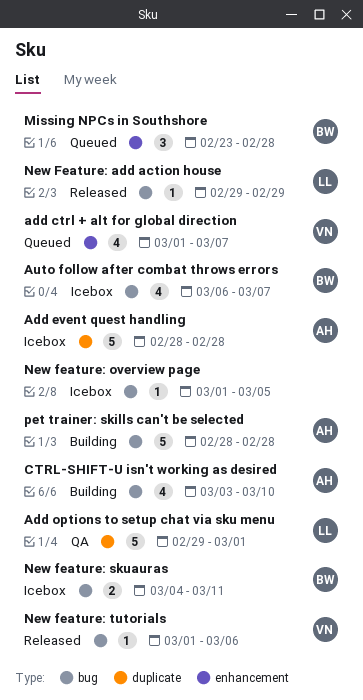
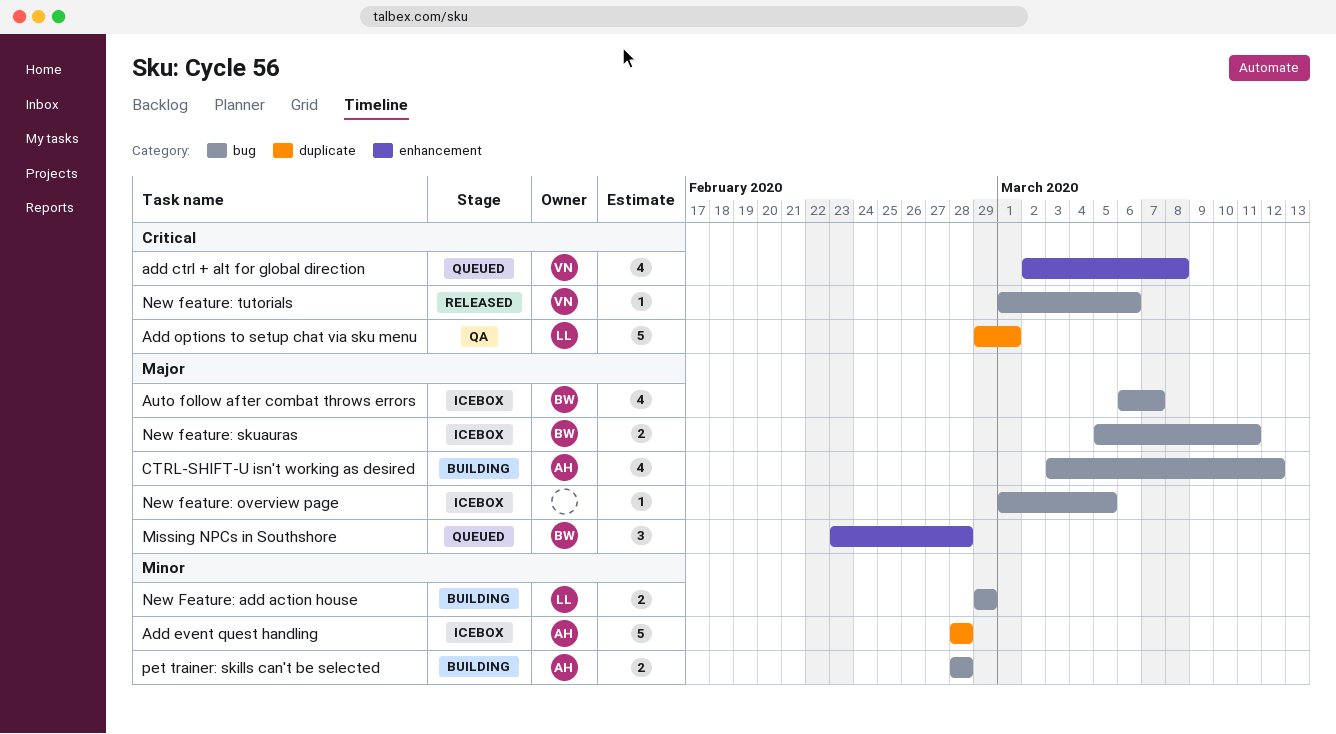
add ctrl + alt for global direction, start: Mar 1 -> Mar 2
add ctrl + alt for global direction, due: Mar 7 -> Mar 8
CTRL-SHIFT-U isn't working as desired, due: Mar 10 -> Mar 12
New Feature: add action house, status: Released -> Building
New Feature: add action house, estimate: 1 -> 2
New feature: skuauras, start: Mar 4 -> Mar 5
pet trainer: skills can't be selected, estimate: 5 -> 2

